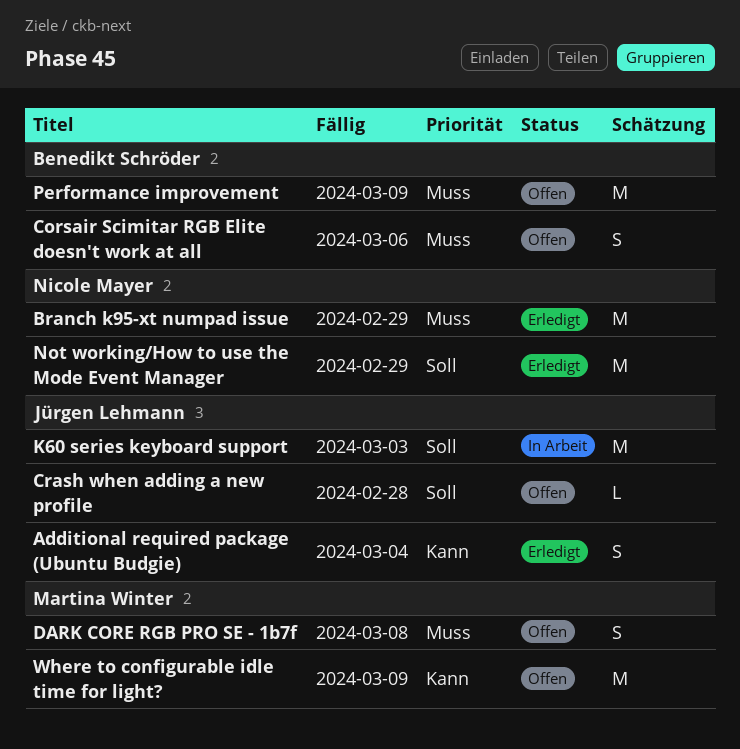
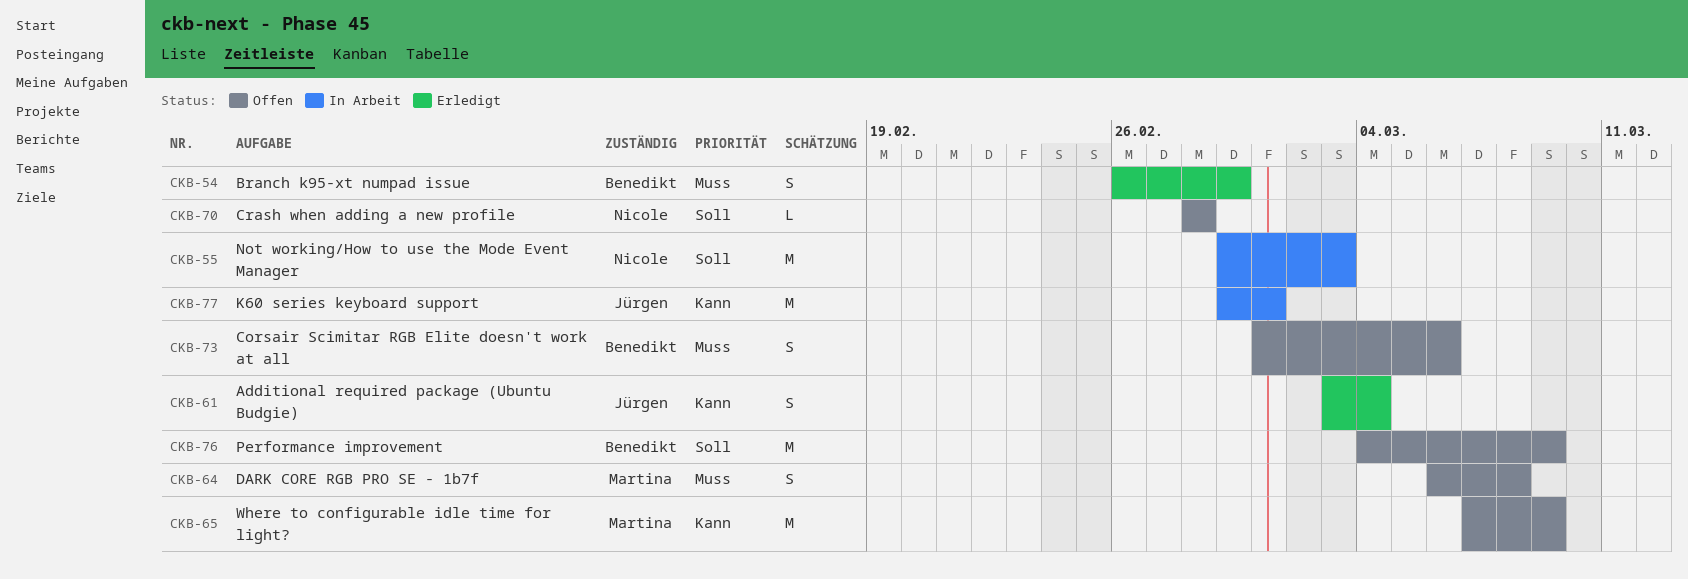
Branch k95-xt numpad issue, owner: Nicole Mayer -> Benedikt Schröder
Branch k95-xt numpad issue, estimate: M -> S
Crash when adding a new profile, owner: Jürgen Lehmann -> Nicole Mayer
K60 series keyboard support, priority: Soll -> Kann
K60 series keyboard support, due: Mar 3 -> Mar 1
Not working/How to use the Mode Event Manager, status: Erledigt -> In Arbeit
Not working/How to use the Mode Event Manager, due: Feb 29 -> Mar 3
Performance improvement, priority: Muss -> Soll

